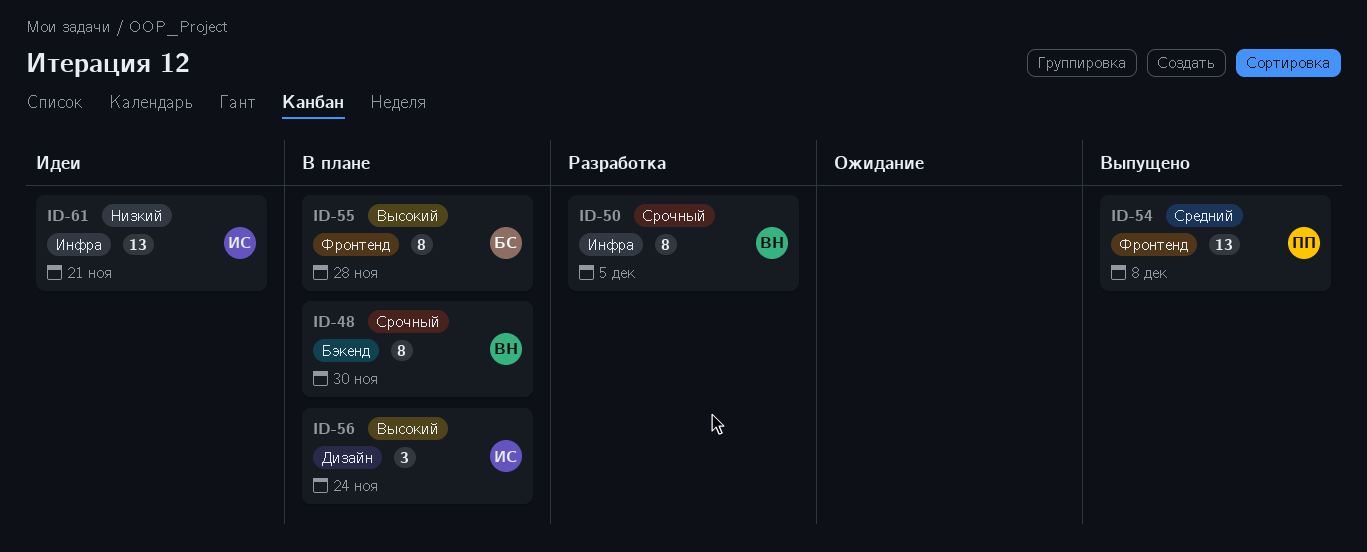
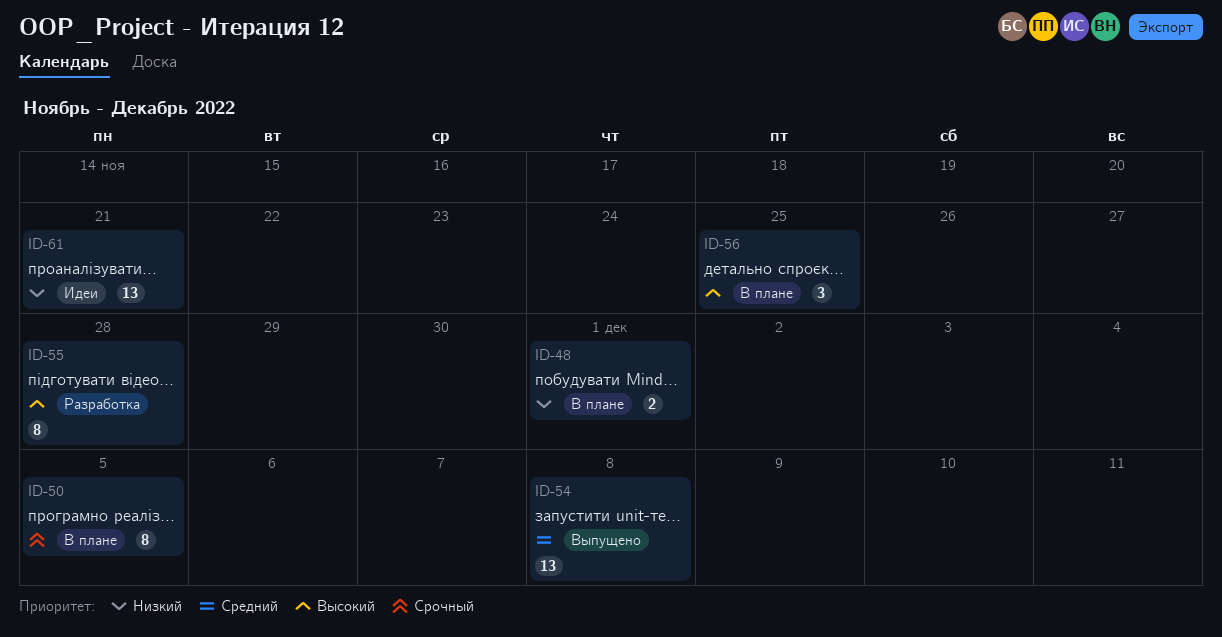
ID-48, priority: Срочный -> Низкий
ID-48, estimate: 8 -> 2
ID-48, due: Nov 30 -> Dec 1
ID-50, status: Разработка -> В плане
ID-55, status: В плане -> Разработка
ID-56, due: Nov 24 -> Nov 25

